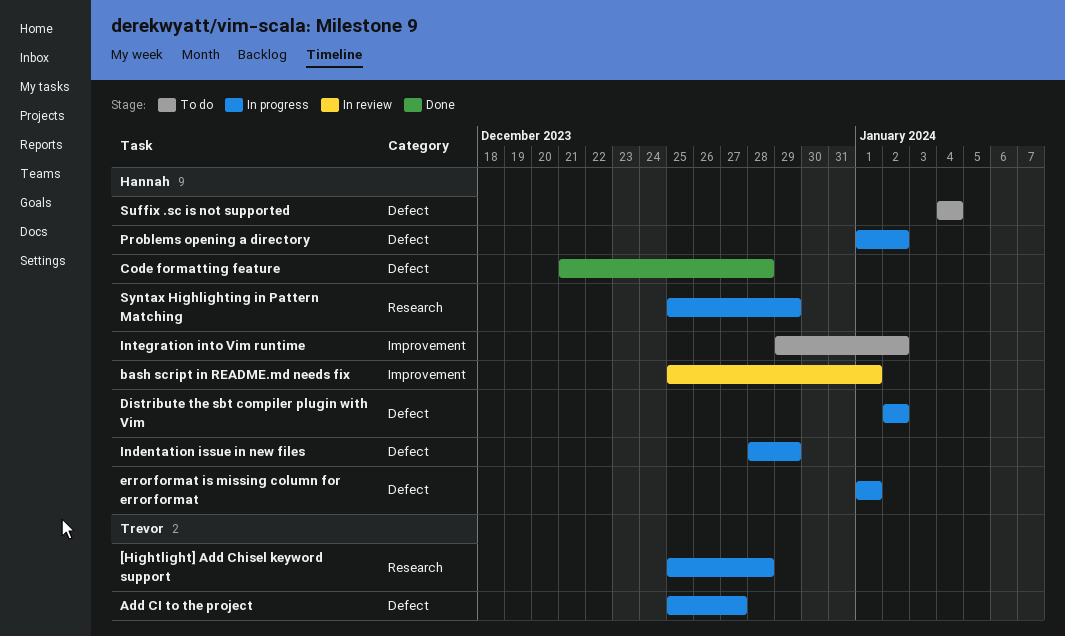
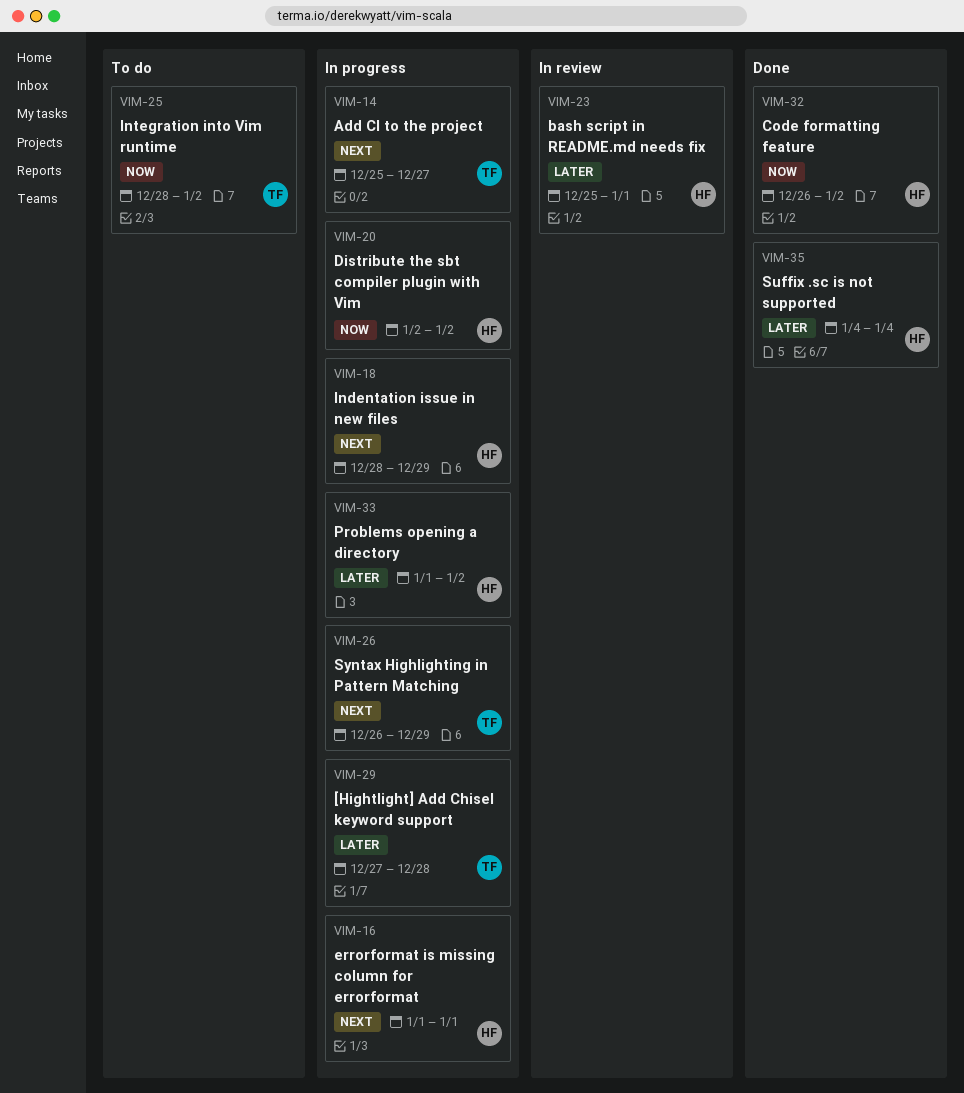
[Hightlight] Add Chisel keyword support, start: Dec 25 -> Dec 27
Code formatting feature, start: Dec 21 -> Dec 26
Code formatting feature, due: Dec 28 -> Jan 2
Integration into Vim runtime, owner: Hannah -> Trevor
Integration into Vim runtime, start: Dec 29 -> Dec 28
Suffix .sc is not supported, status: To do -> Done
Syntax Highlighting in Pattern Matching, owner: Hannah -> Trevor
Syntax Highlighting in Pattern Matching, start: Dec 25 -> Dec 26

